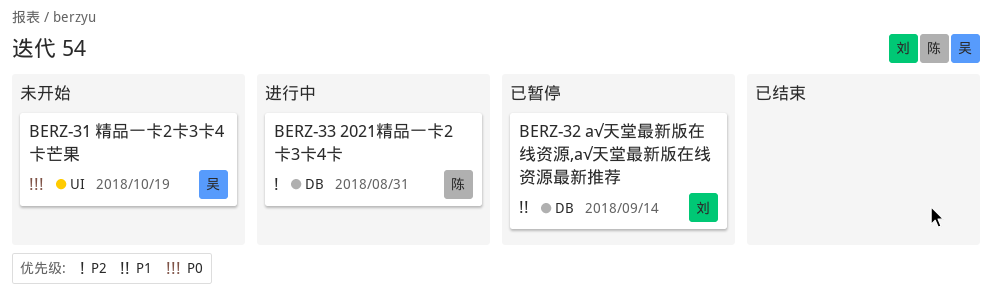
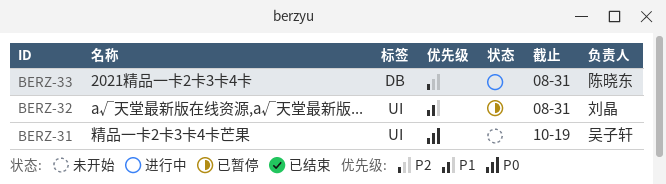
BERZ-32, label: DB -> UI
BERZ-32, due: Sep 14 -> Aug 31

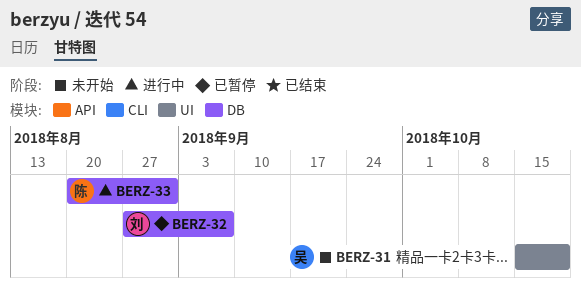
BERZ-32, label: UI -> DB
BERZ-32, due: Aug 31 -> Sep 7

